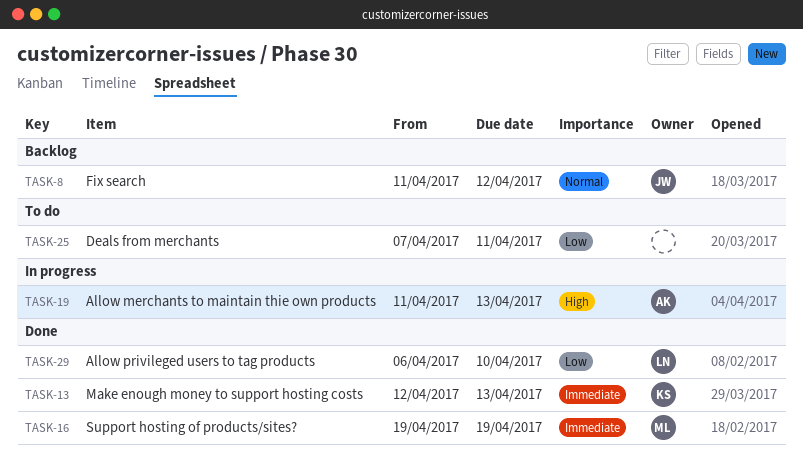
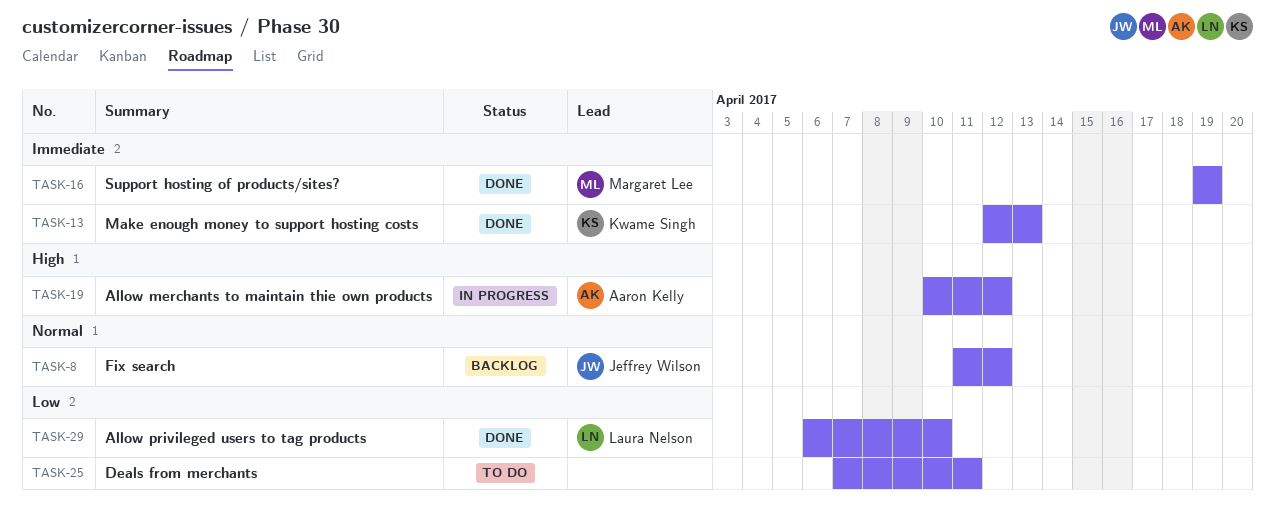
TASK-19, start: Apr 11 -> Apr 10
TASK-19, due: Apr 13 -> Apr 12

